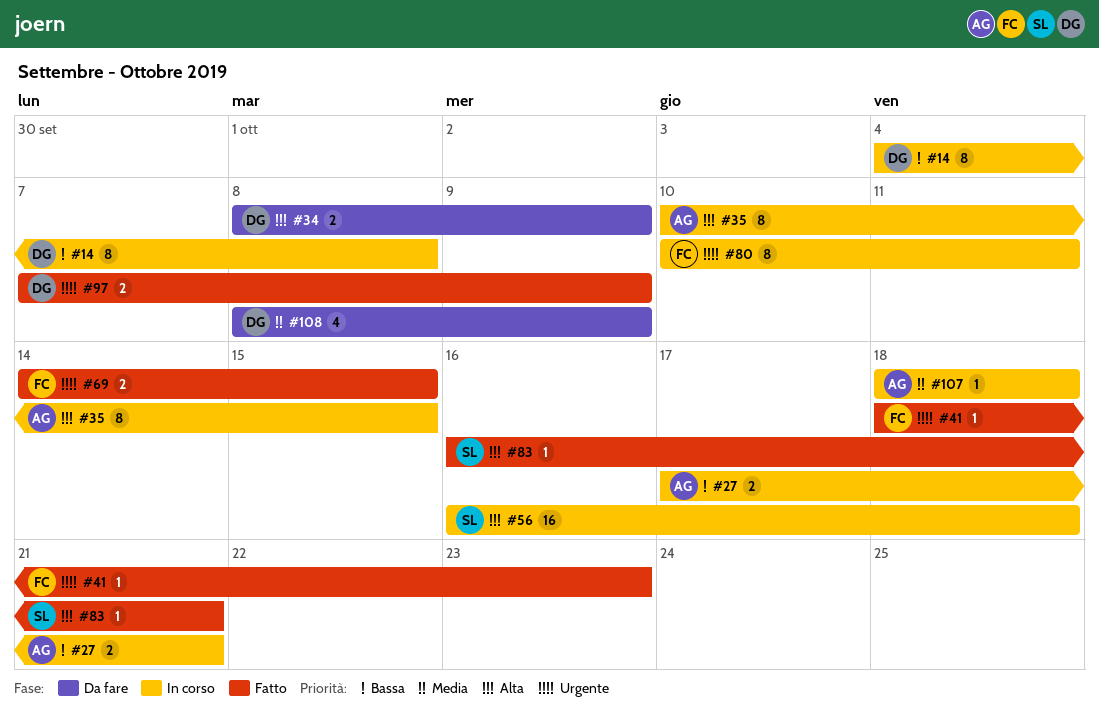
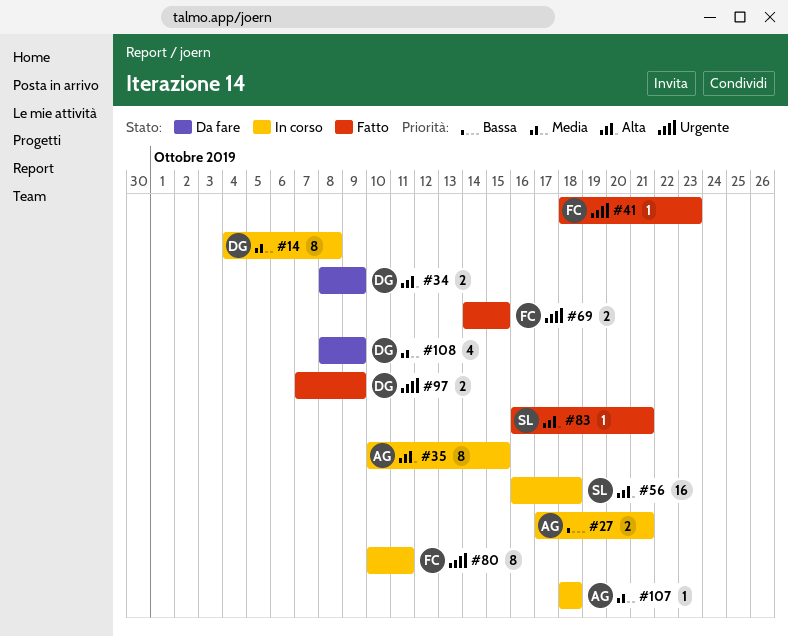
#14, priority: Bassa -> Media

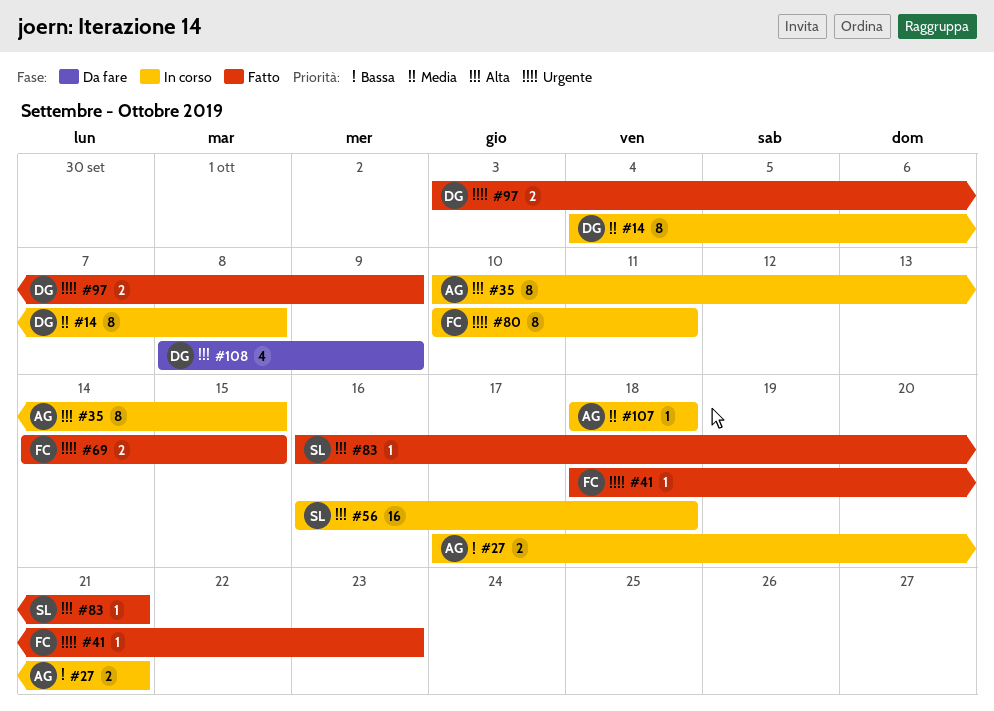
#34: present -> none
#97, start: Oct 7 -> Oct 3
#108, priority: Media -> Alta

